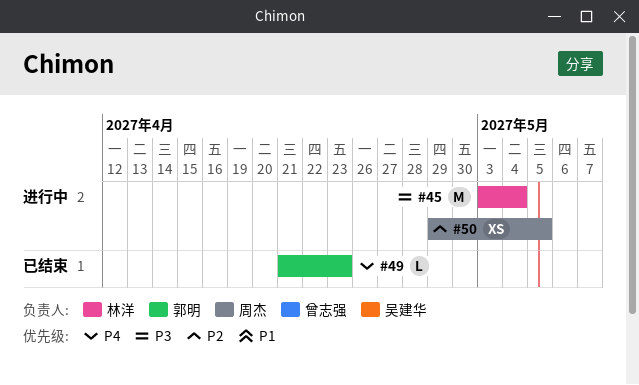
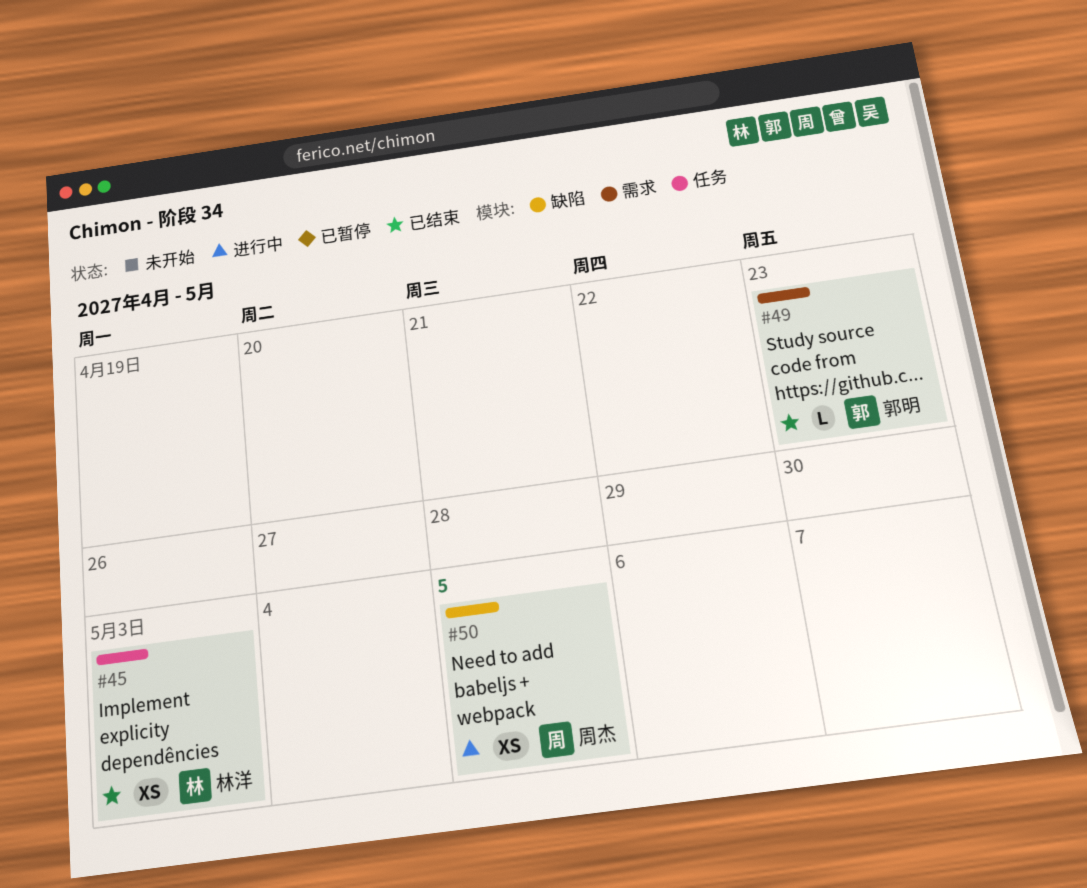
#45, status: 进行中 -> 已结束
#45, estimate: M -> XS
#45, due: May 4 -> May 3

